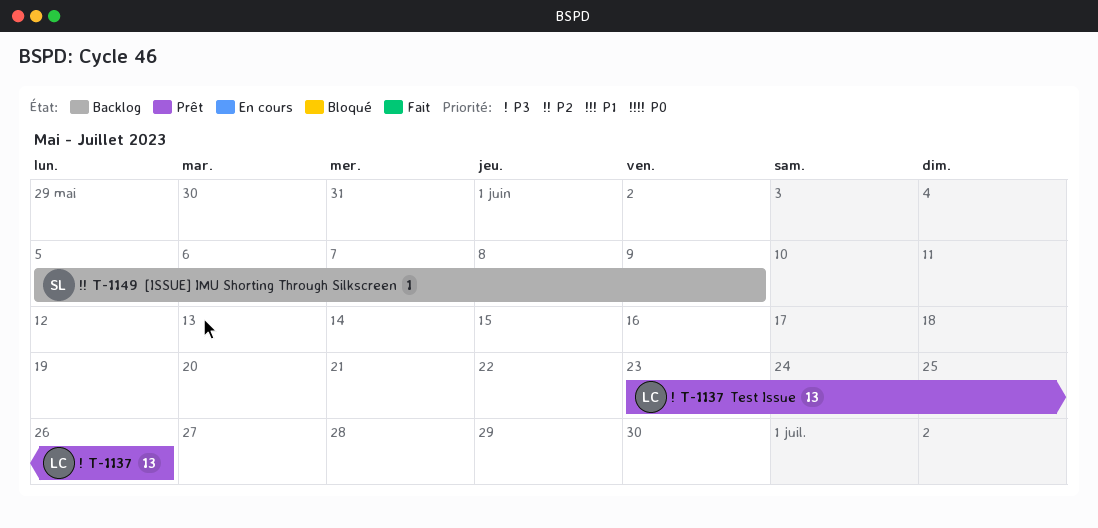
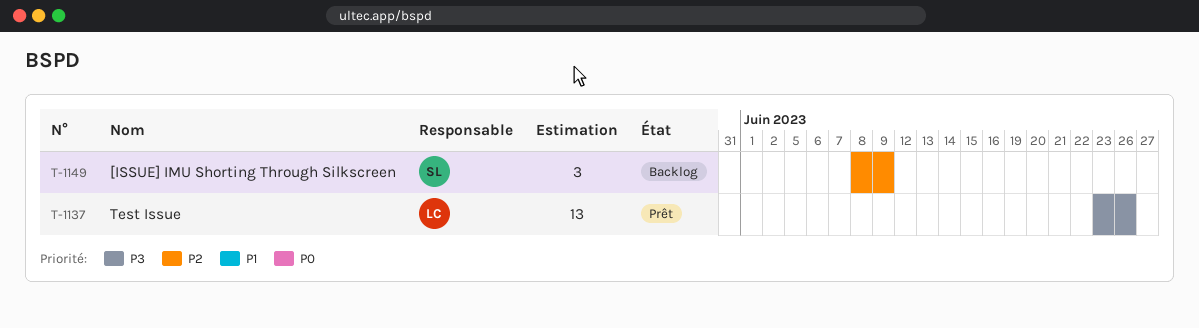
T-1149, estimate: 1 -> 3
T-1149, start: Jun 5 -> Jun 8

